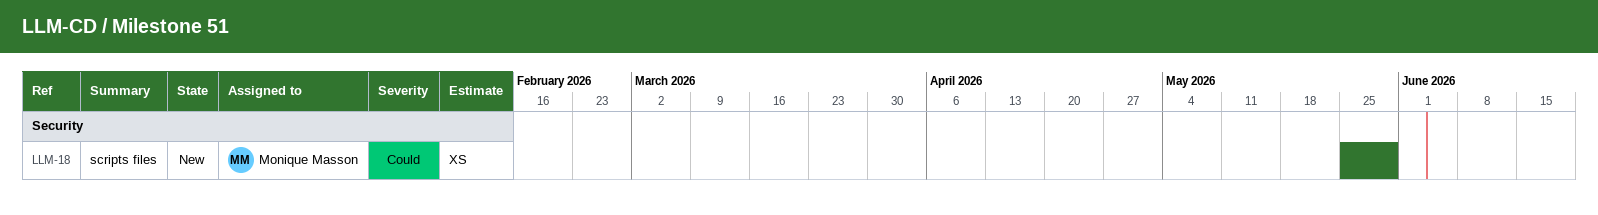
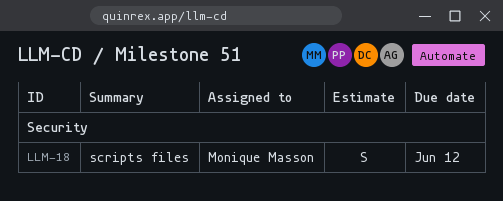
LLM-18, estimate: XS -> S
LLM-18, due: May 29 -> Jun 12

